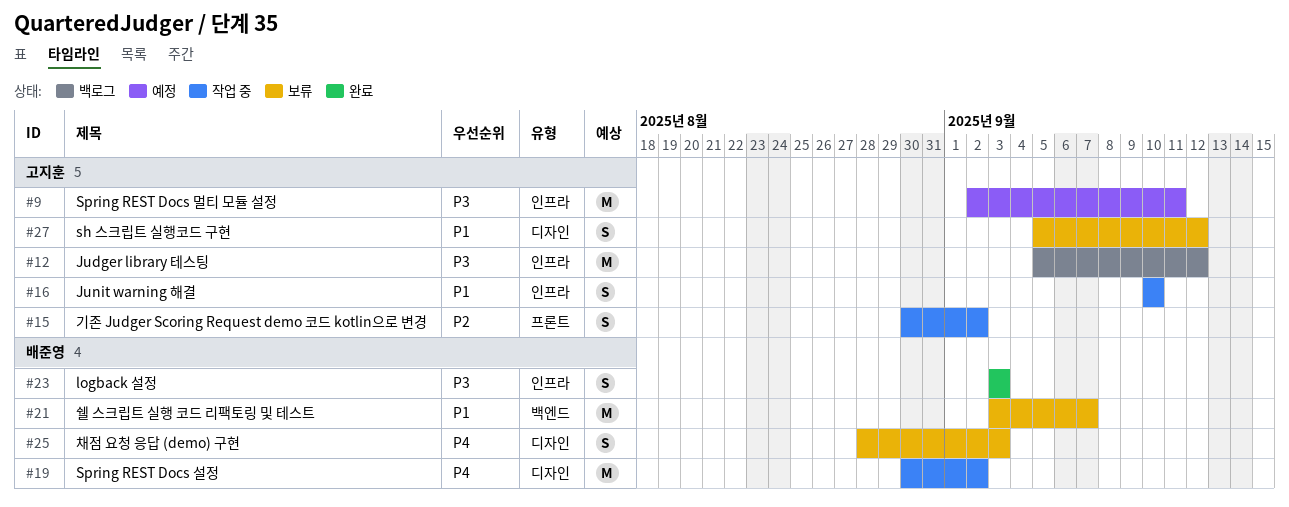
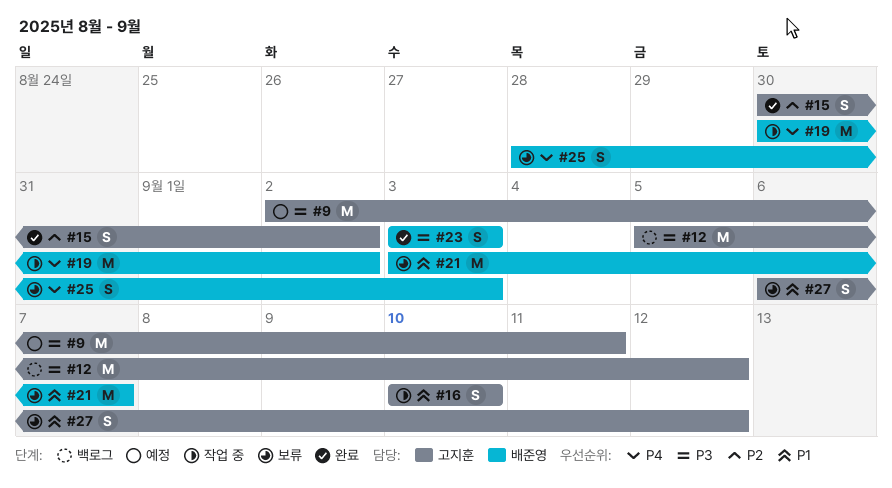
#15, status: 작업 중 -> 완료
#27, start: Sep 5 -> Sep 6

